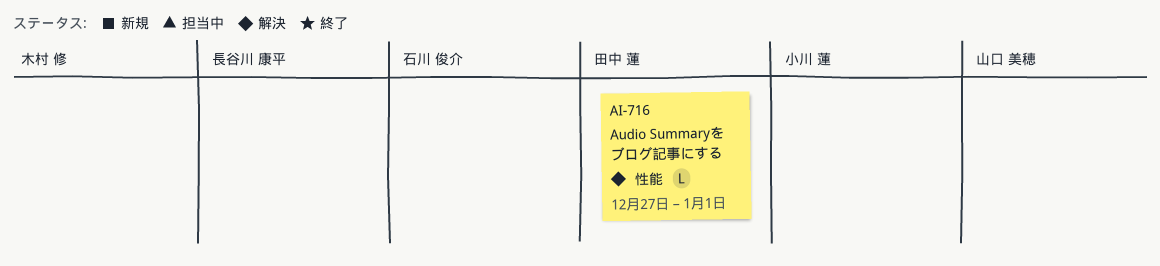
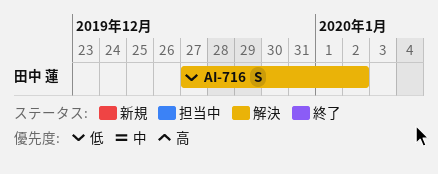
AI-716, estimate: L -> S
AI-716, due: Jan 1 -> Jan 2

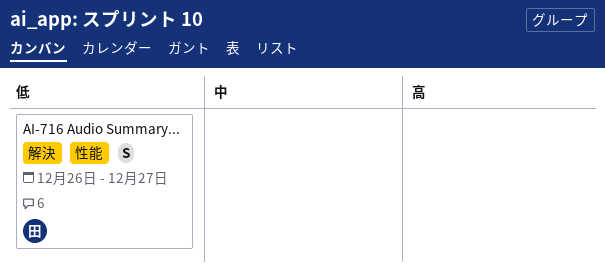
AI-716, start: Dec 27 -> Dec 26
AI-716, due: Jan 2 -> Dec 27

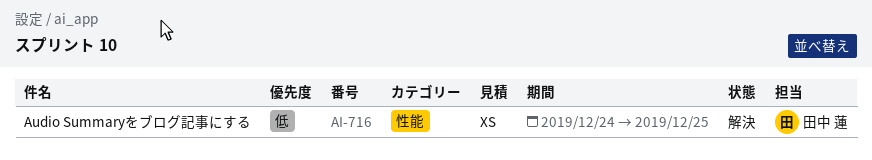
AI-716, estimate: S -> XS
AI-716, start: Dec 26 -> Dec 24
AI-716, due: Dec 27 -> Dec 25

